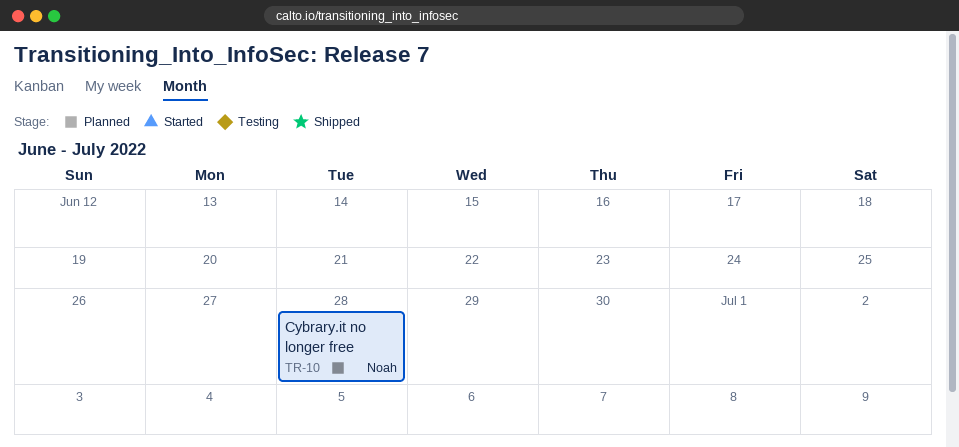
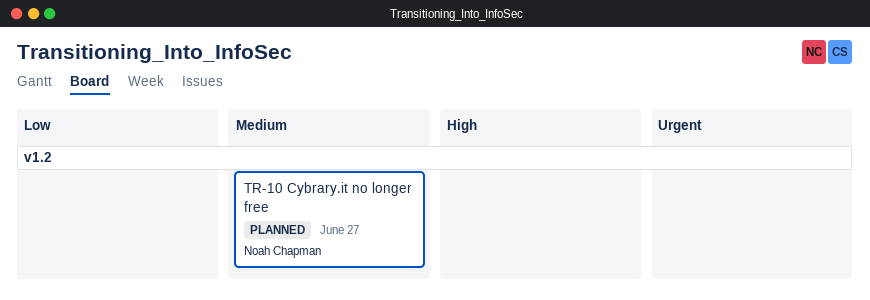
TR-10, due: Jun 28 -> Jun 27

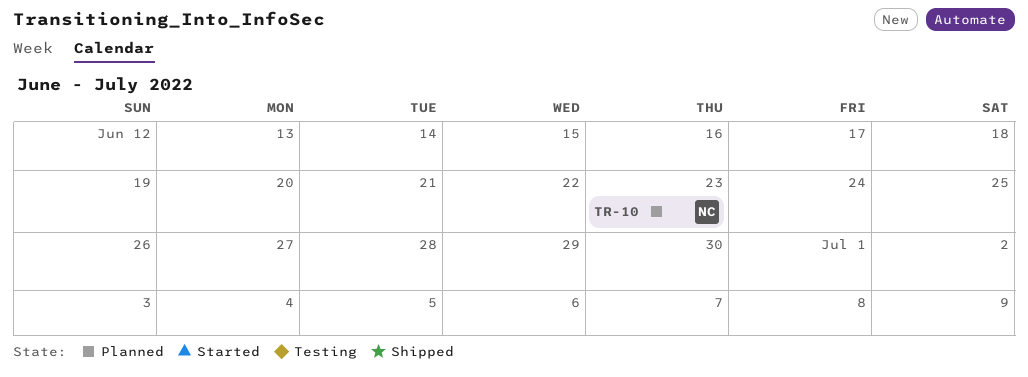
TR-10, due: Jun 27 -> Jun 23

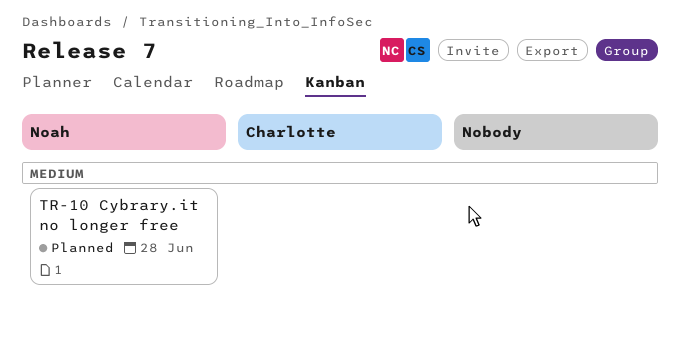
TR-10, due: Jun 23 -> Jun 28

